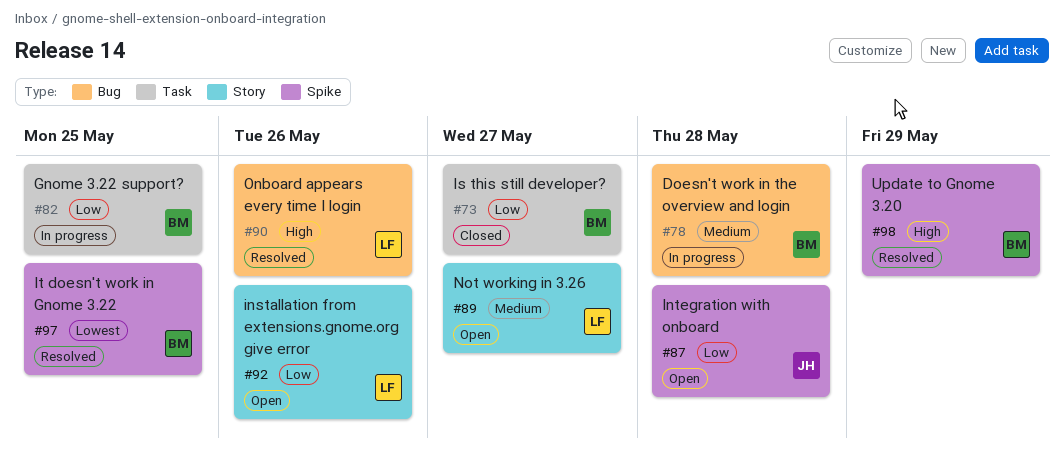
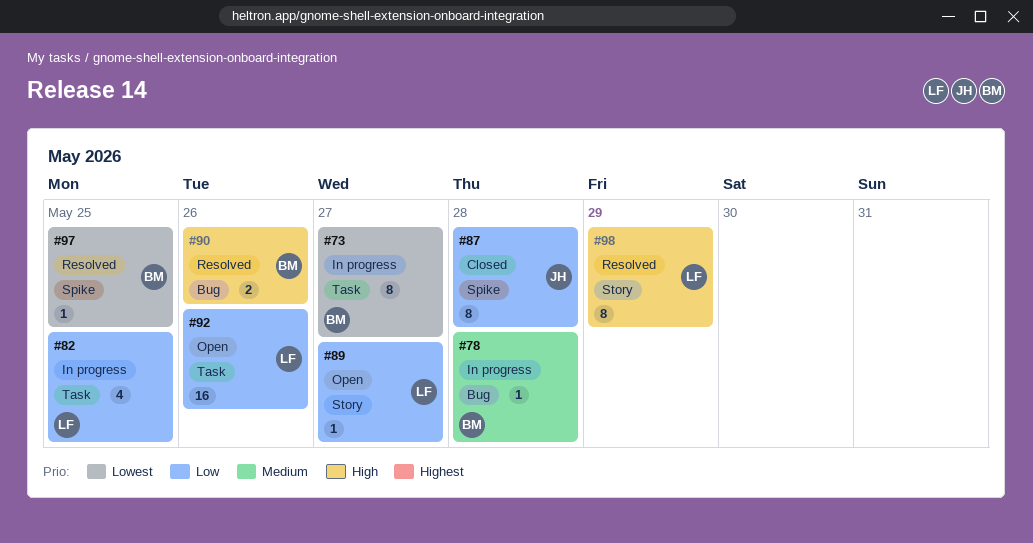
#73, status: Closed -> In progress
#73, priority: Low -> Lowest
#82, owner: BM -> LF
#87, status: Open -> Closed
#89, priority: Medium -> Low
#90, owner: LF -> BM
#92, label: Story -> Task
#98, owner: BM -> LF
#98, label: Spike -> Story

